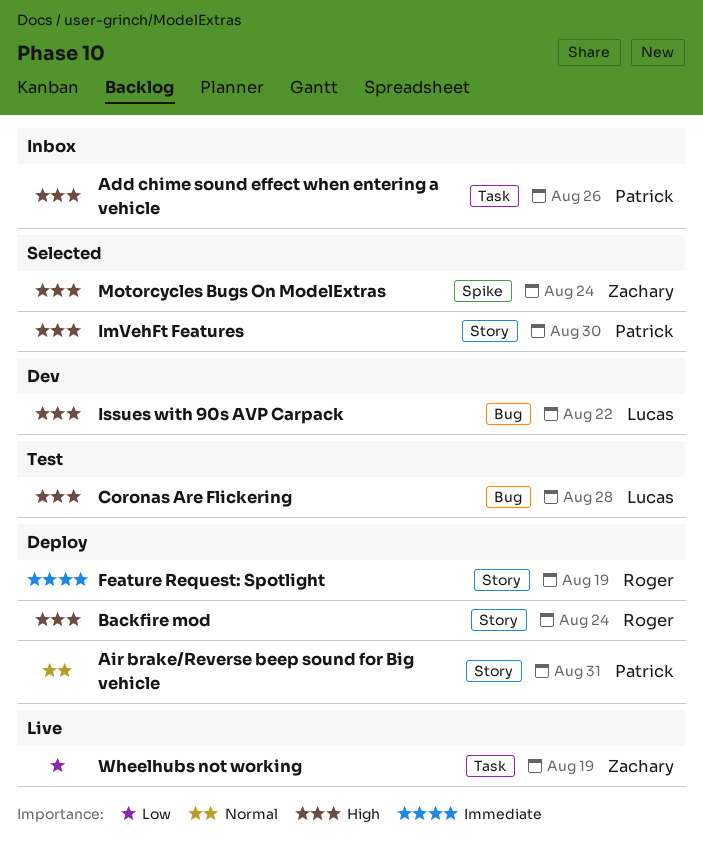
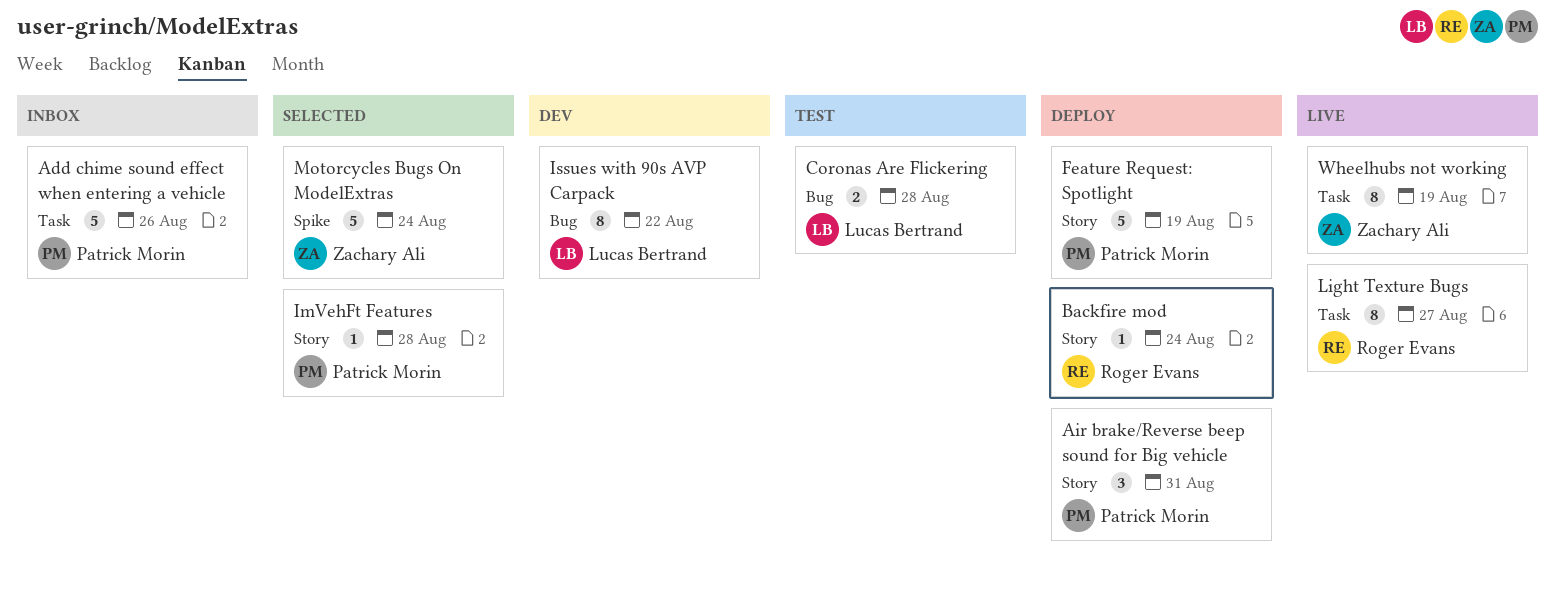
Feature Request: Spotlight, owner: Roger Evans -> Patrick Morin
ImVehFt Features, due: Aug 30 -> Aug 28
Light Texture Bugs: none -> present

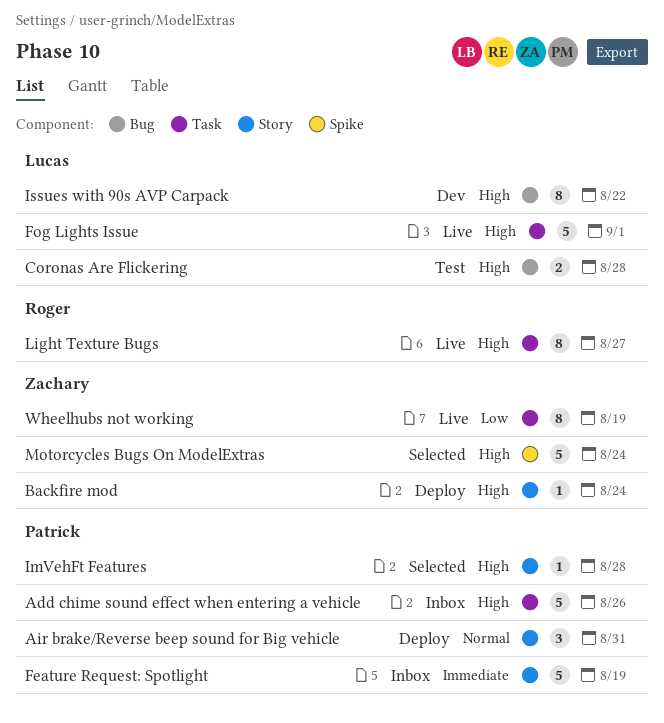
Backfire mod, owner: Roger Evans -> Zachary Ali
Feature Request: Spotlight, status: Deploy -> Inbox
Fog Lights Issue: none -> present

